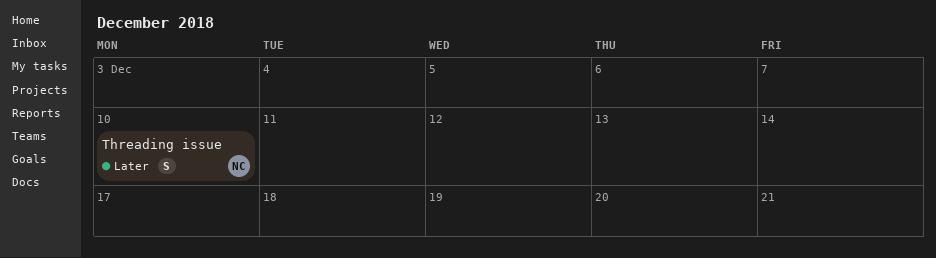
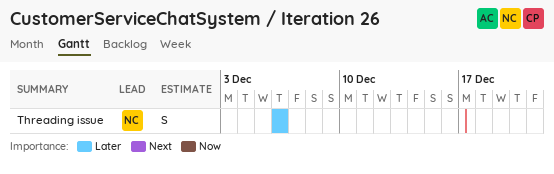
Threading issue, due: Dec 10 -> Dec 6

